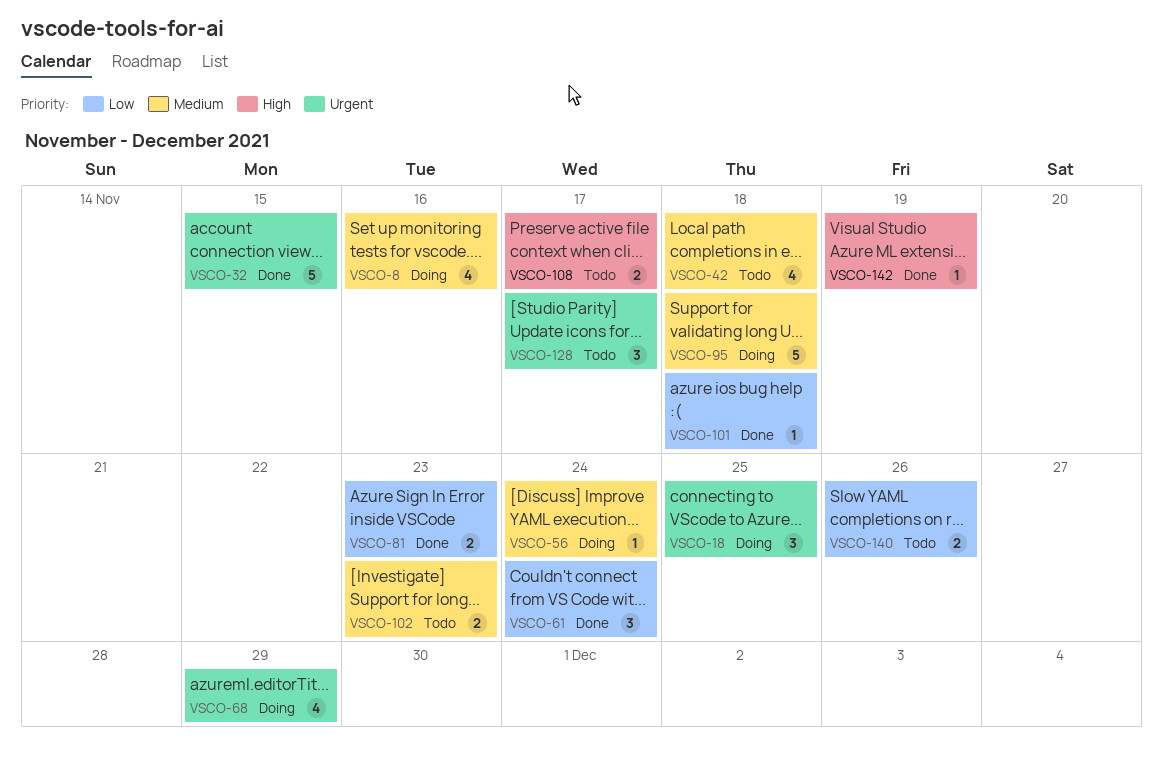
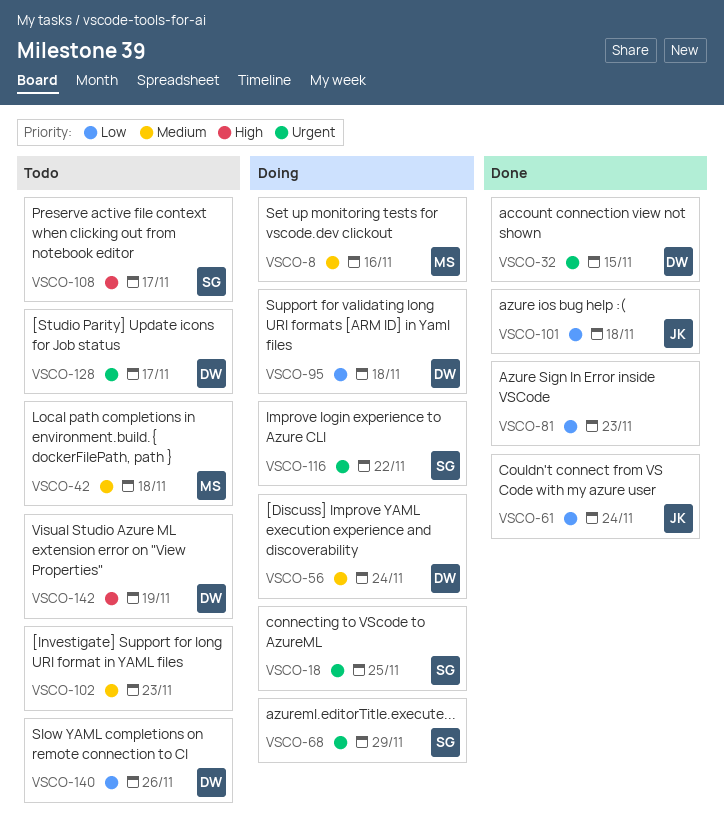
VSCO-95, priority: Medium -> Low
VSCO-116: none -> present
VSCO-142, status: Done -> Todo

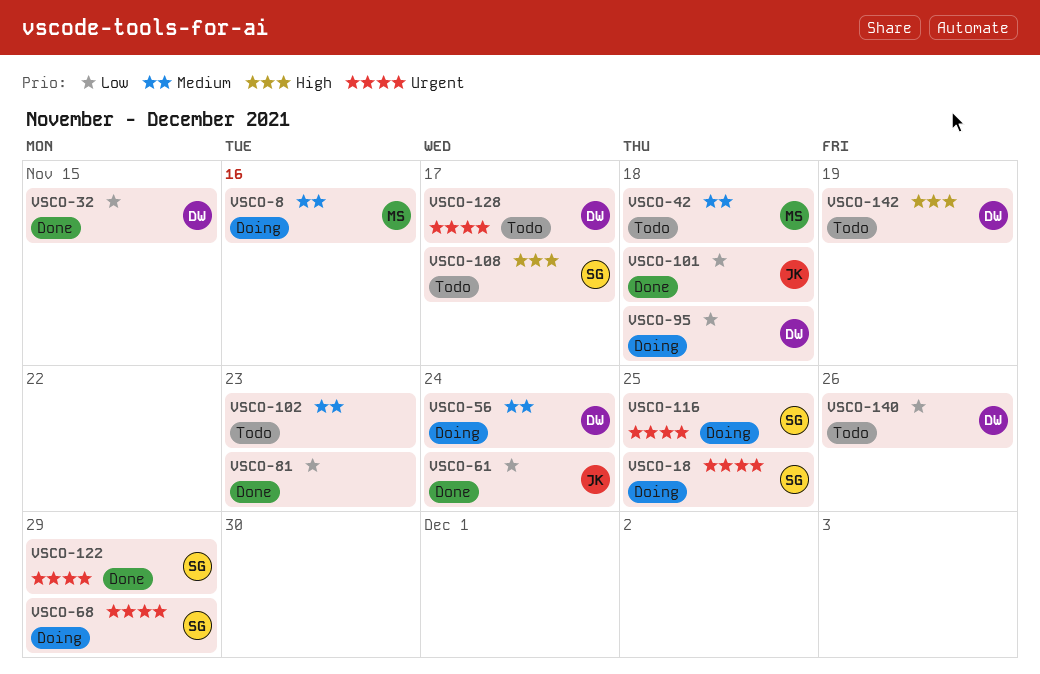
VSCO-32, priority: Urgent -> Low
VSCO-116, due: Nov 22 -> Nov 25
VSCO-122: none -> present

